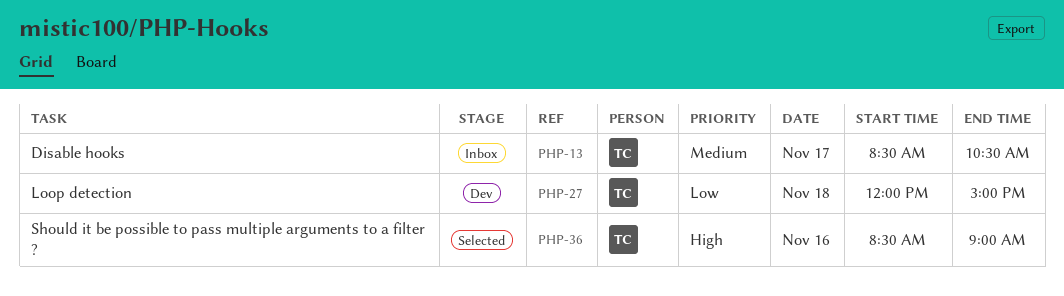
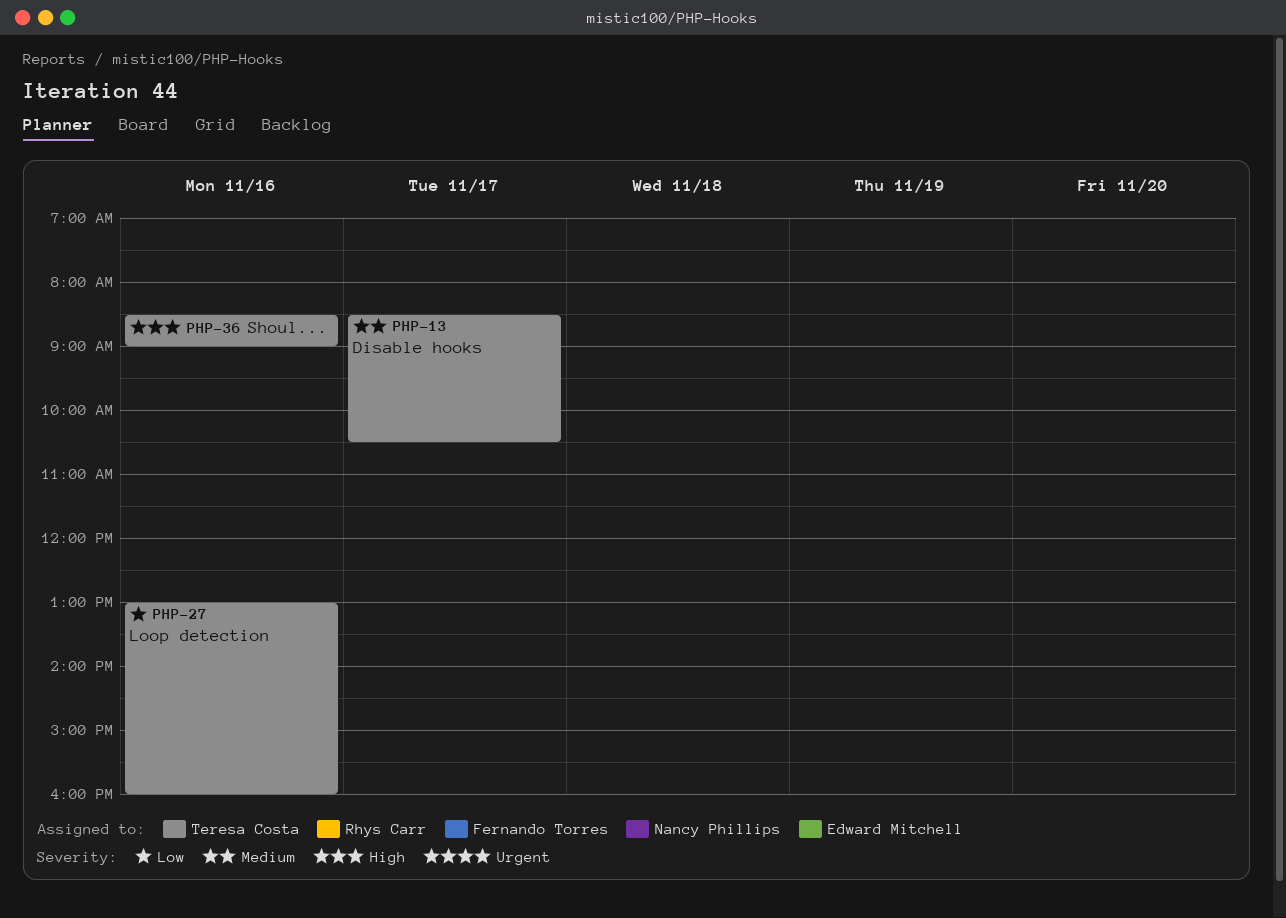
PHP-27, day: Nov 18 -> Nov 16
PHP-27, begins: 12:00 -> 13:00
PHP-27, ends: 15:00 -> 16:00

